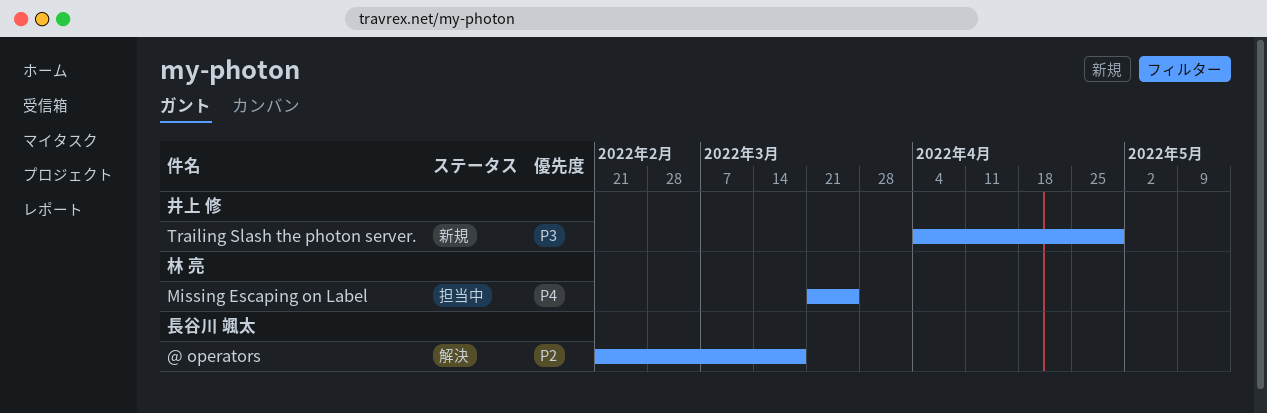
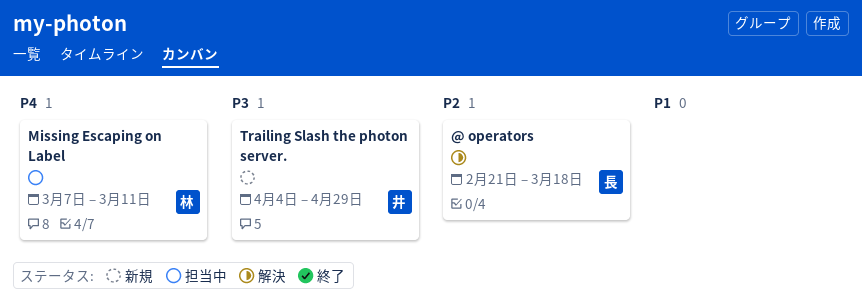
Missing Escaping on Label, start: Mar 21 -> Mar 7
Missing Escaping on Label, due: Mar 25 -> Mar 11

